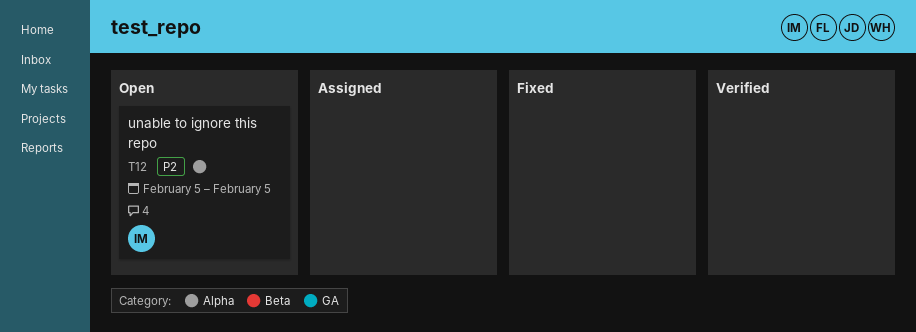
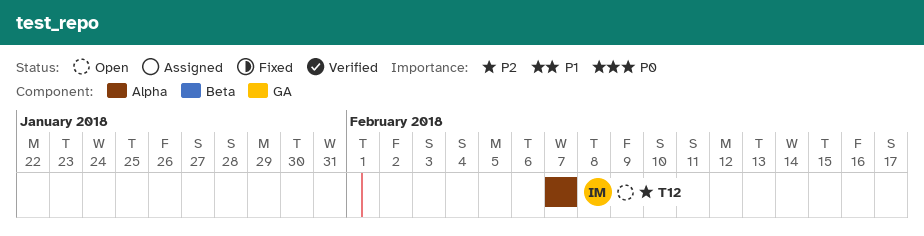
T12, start: Feb 5 -> Feb 7
T12, due: Feb 5 -> Feb 7

